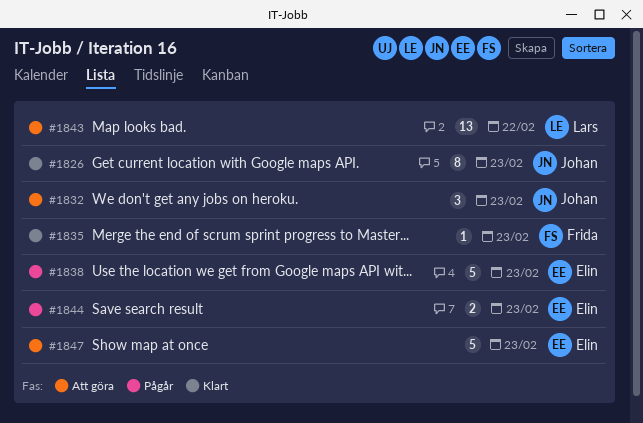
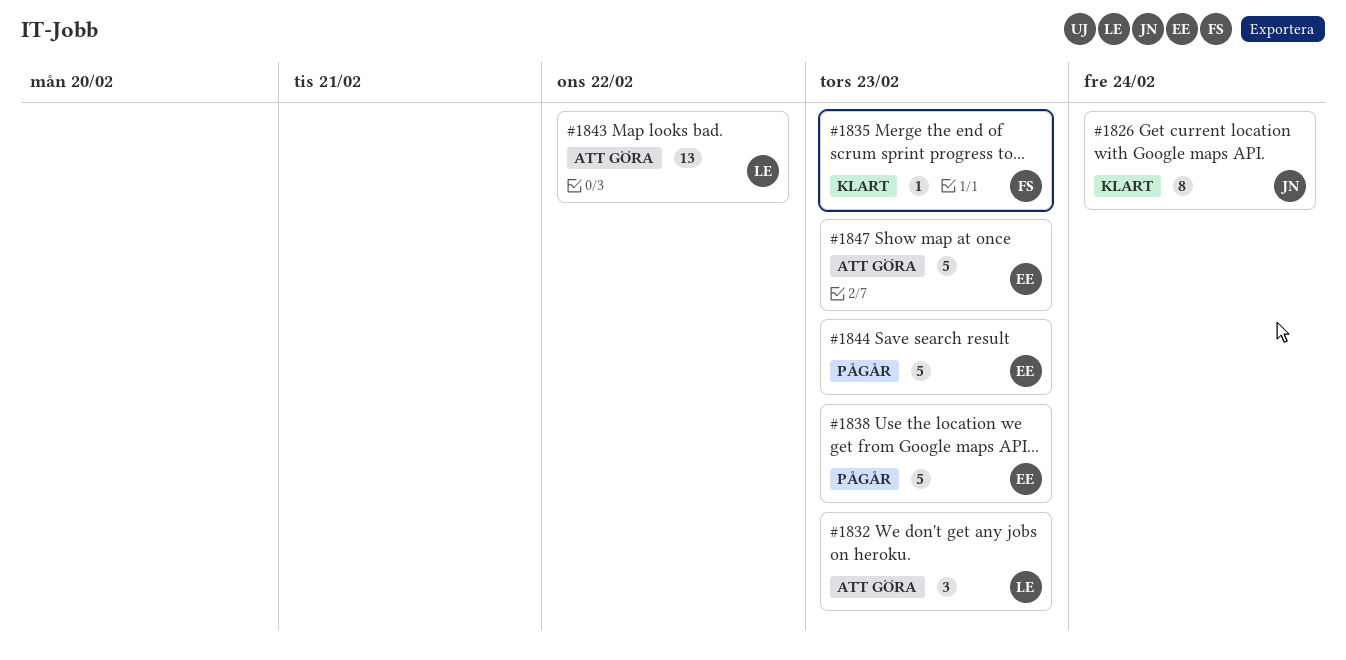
#1826, due: Feb 23 -> Feb 24
#1832, owner: Johan -> Lars
#1844, estimate: 2 -> 5

